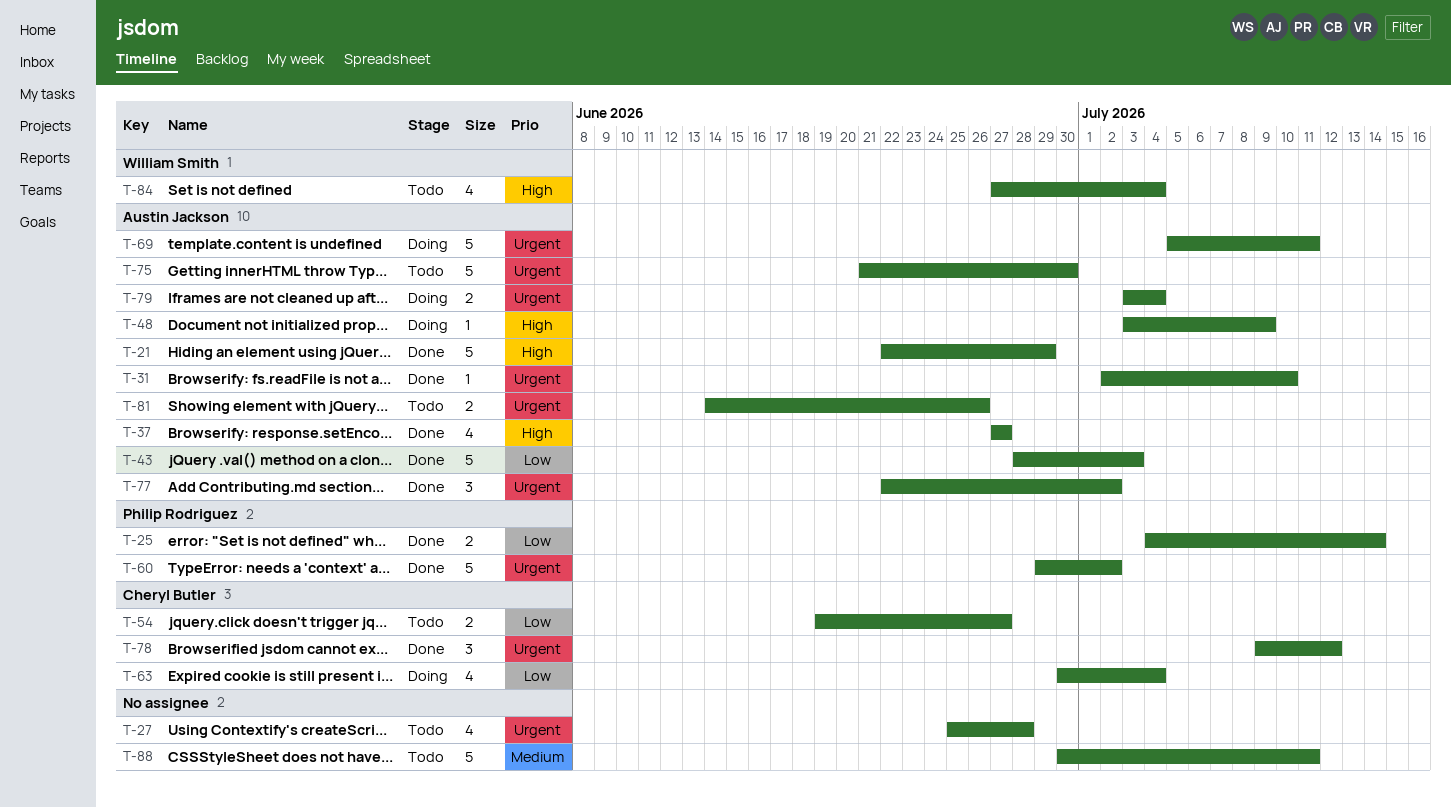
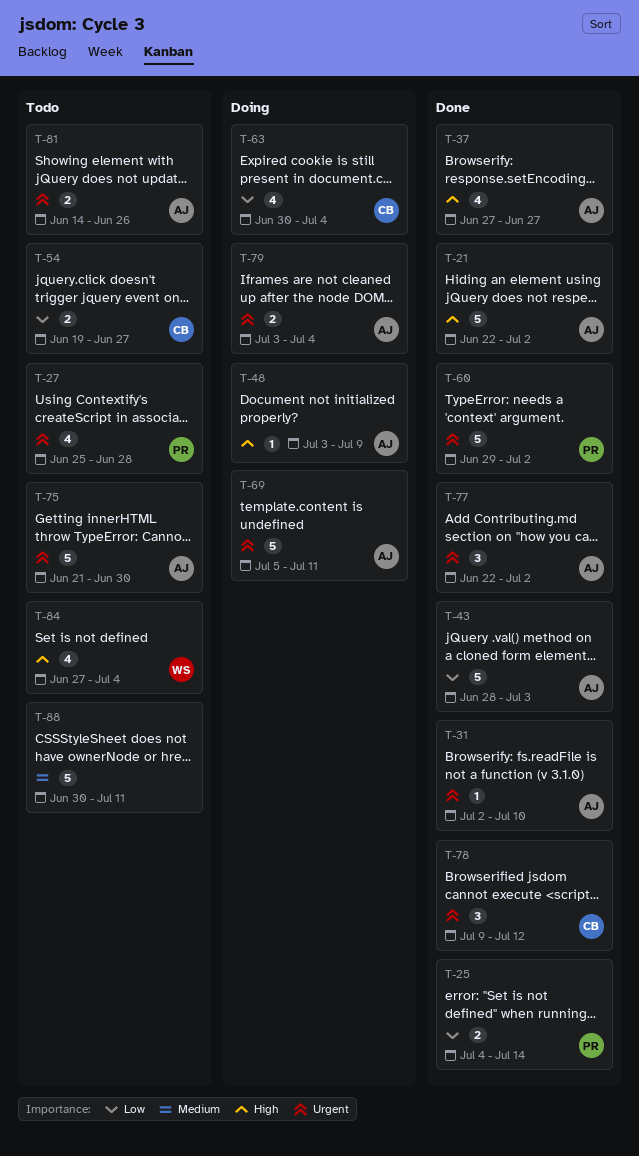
T-21, due: Jun 29 -> Jul 2
T-27, owner: none -> Philip Rodriguez

